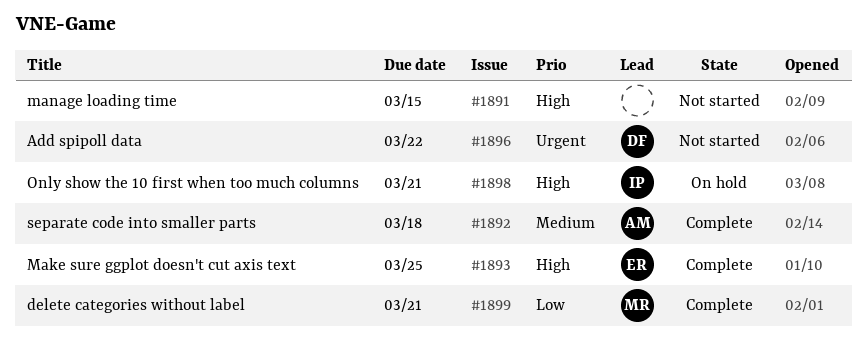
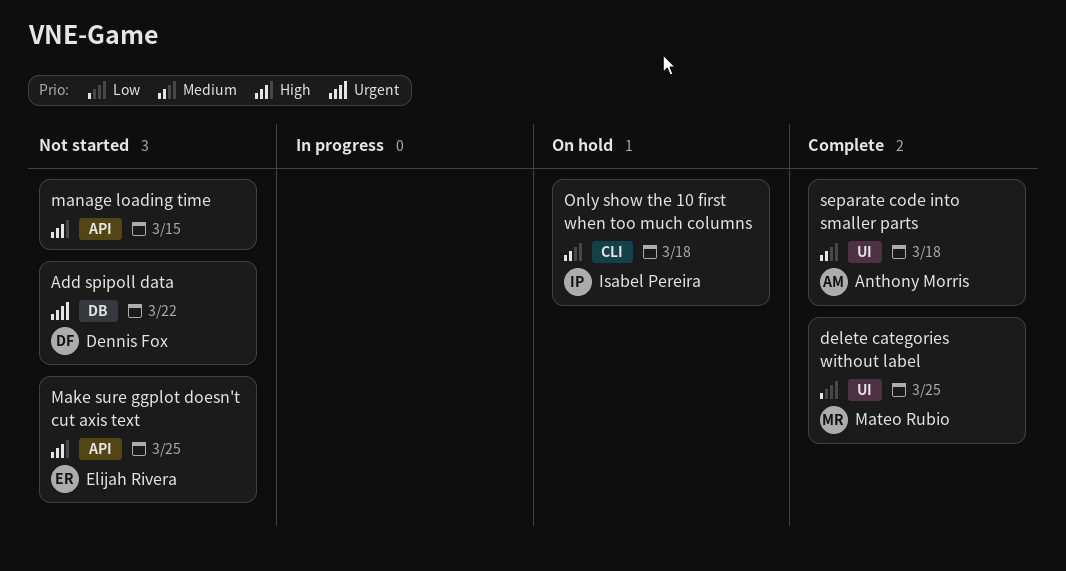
delete categories without label, due: Mar 21 -> Mar 25
Make sure ggplot doesn't cut axis text, status: Complete -> Not started
Only show the 10 first when too much columns, priority: High -> Medium
Only show the 10 first when too much columns, due: Mar 21 -> Mar 18

